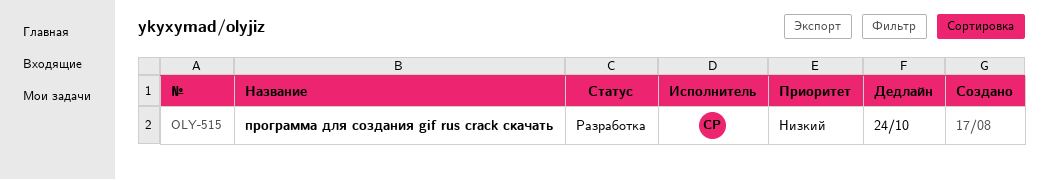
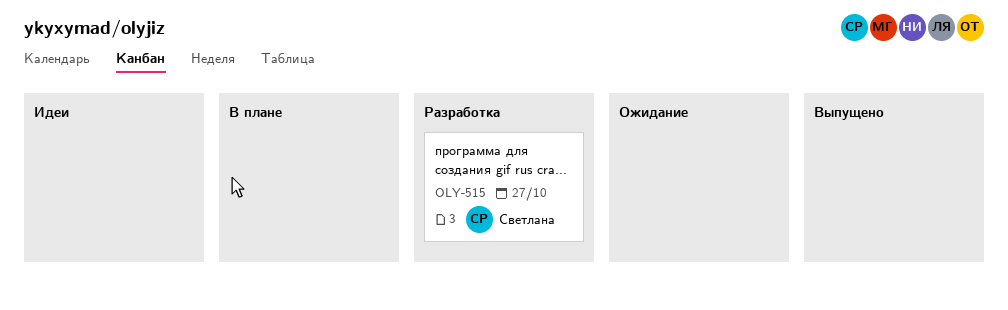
OLY-515, due: Oct 24 -> Oct 27

